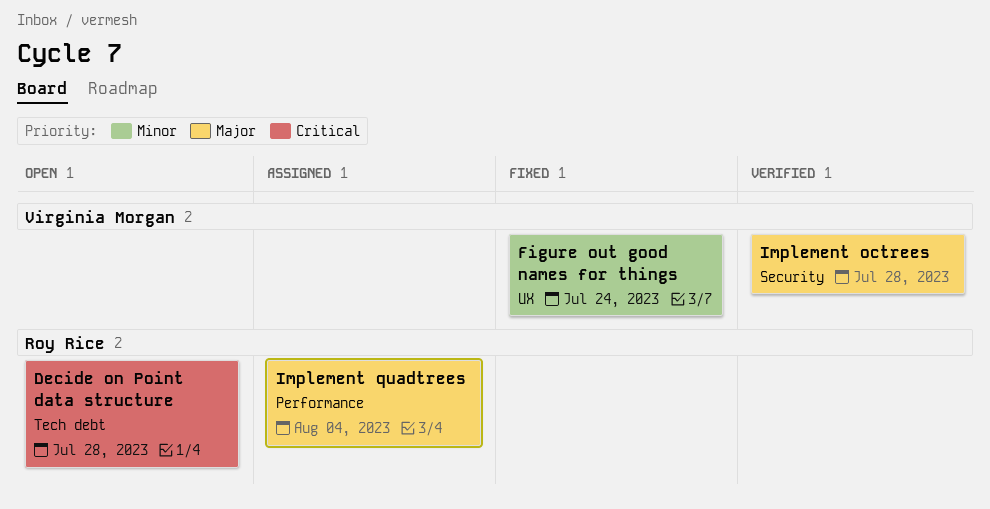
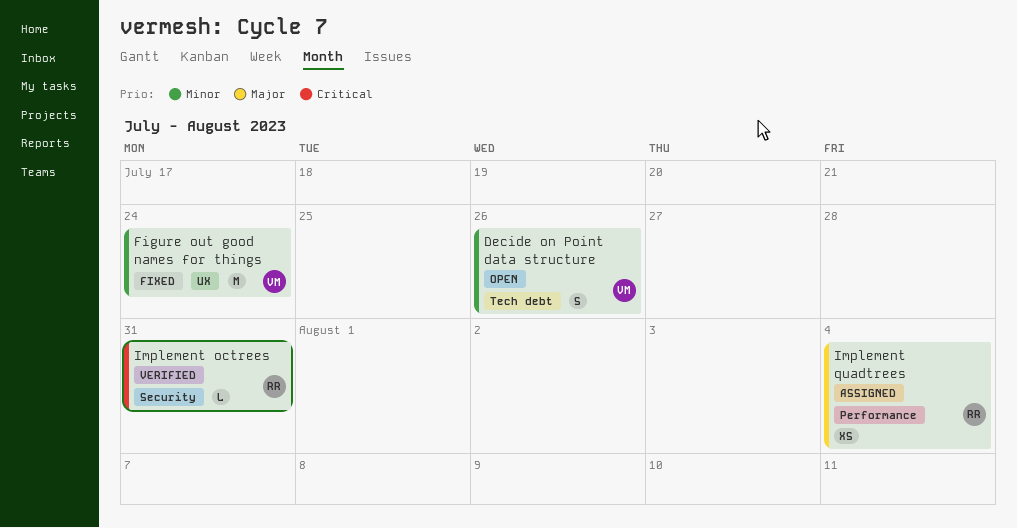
Decide on Point data structure, owner: Roy Rice -> Virginia Morgan
Decide on Point data structure, priority: Critical -> Minor
Decide on Point data structure, due: Jul 28 -> Jul 26
Implement octrees, owner: Virginia Morgan -> Roy Rice
Implement octrees, priority: Major -> Critical
Implement octrees, due: Jul 28 -> Jul 31

